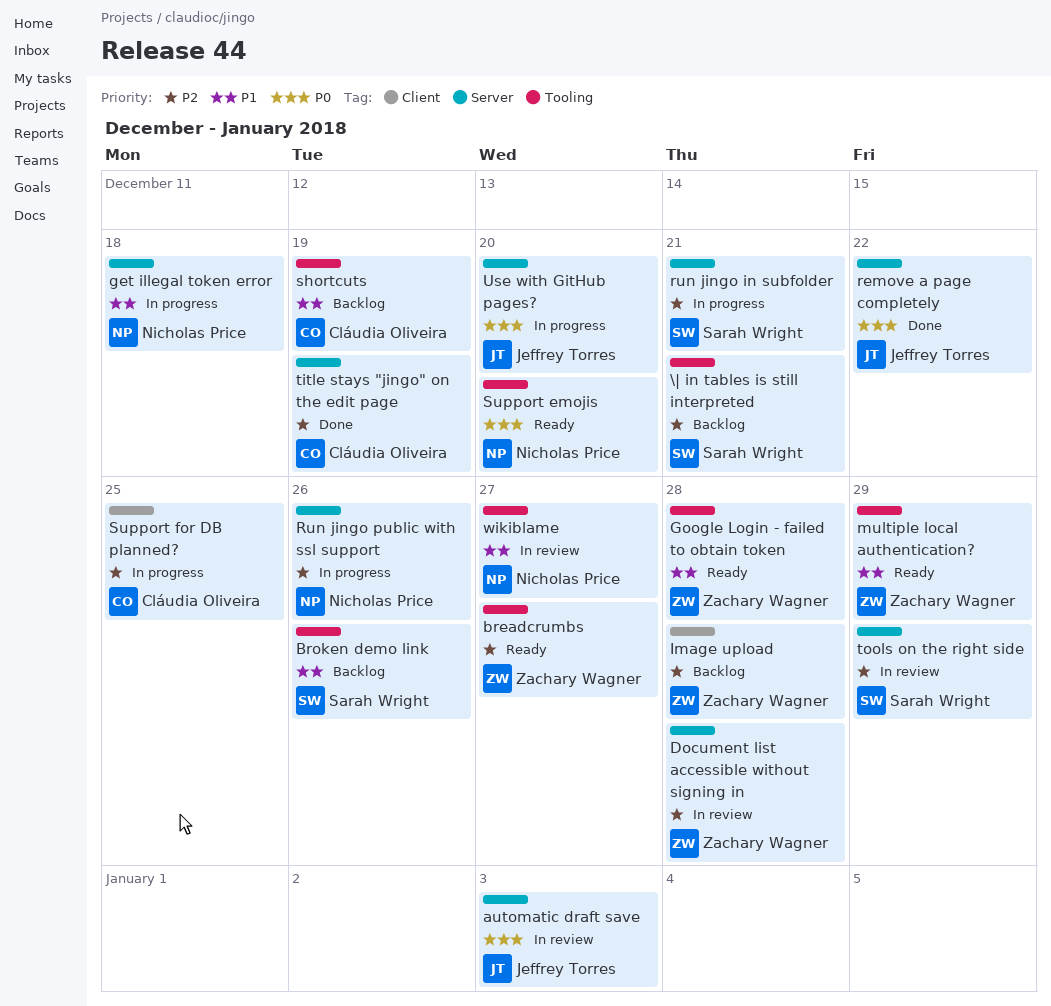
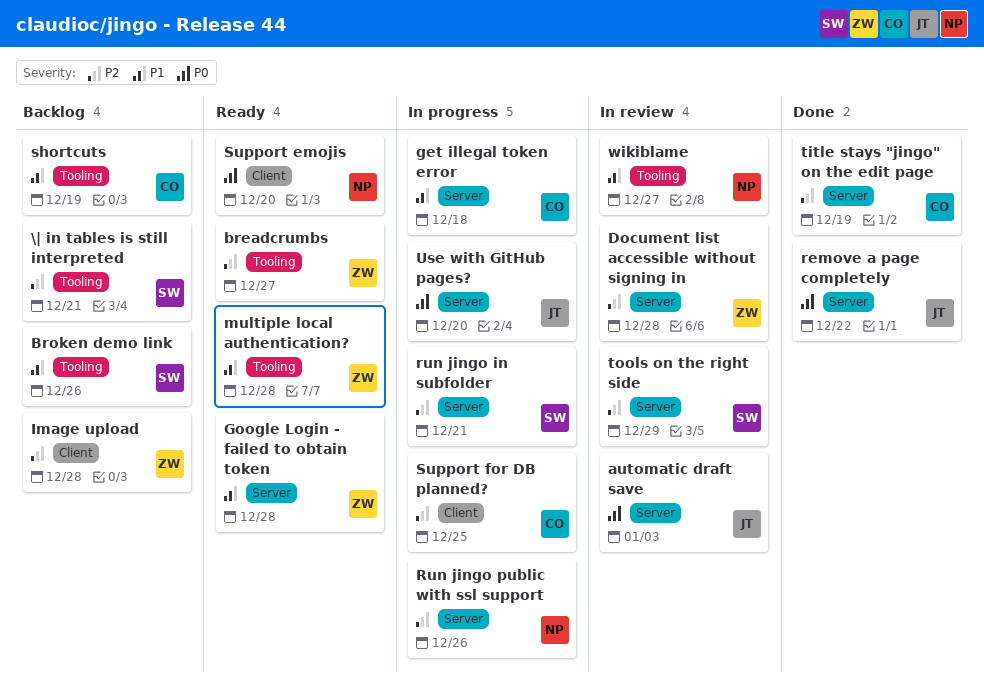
get illegal token error, owner: Nicholas Price -> Cláudia Oliveira
Google Login - failed to obtain token, label: Tooling -> Server
multiple local authentication?, due: Dec 29 -> Dec 28
Support emojis, label: Tooling -> Client

